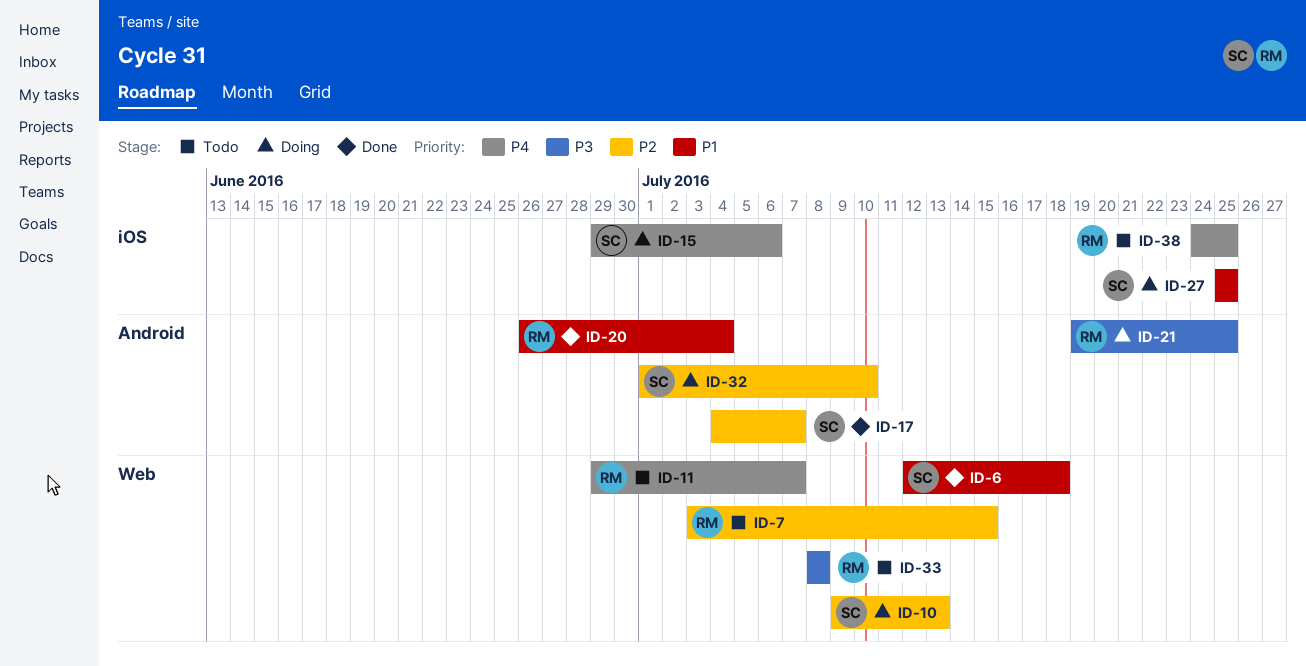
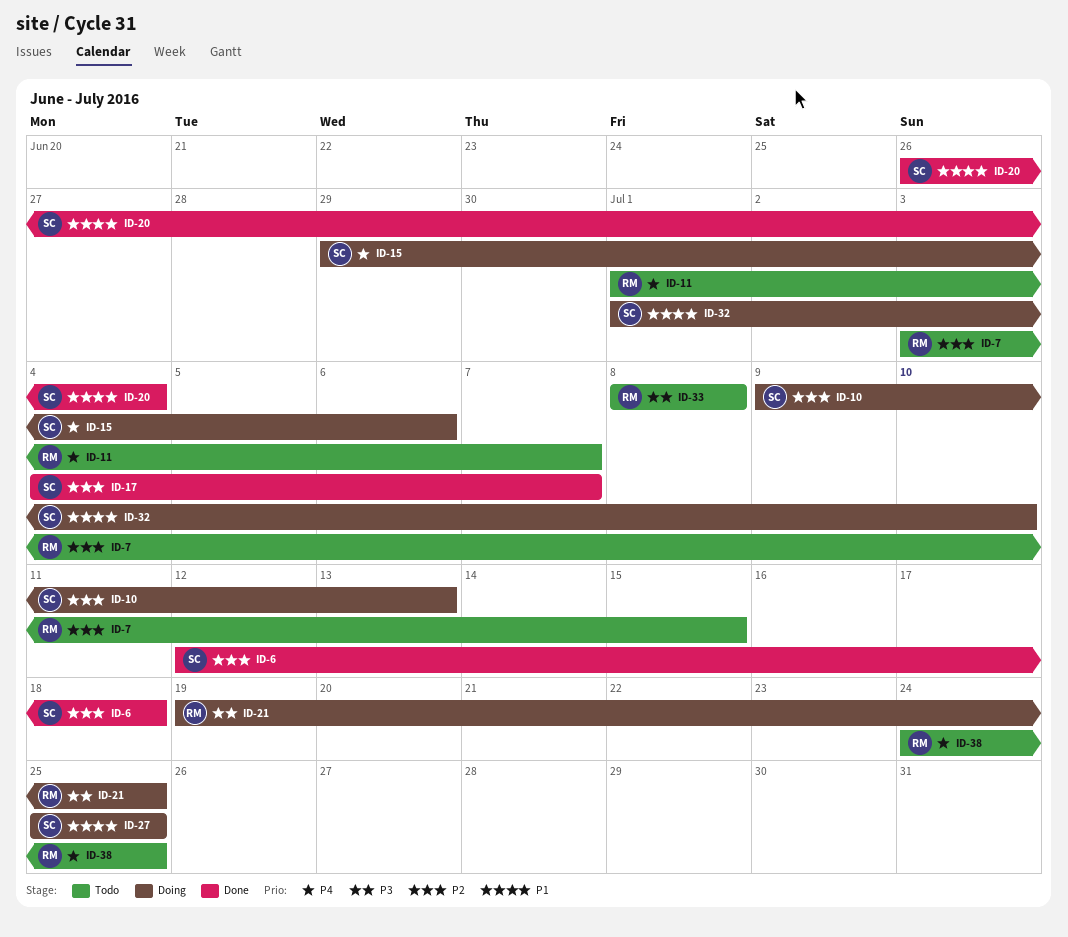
ID-6, priority: P1 -> P2
ID-11, start: Jun 29 -> Jul 1
ID-20, owner: RM -> SC
ID-32, priority: P2 -> P1

